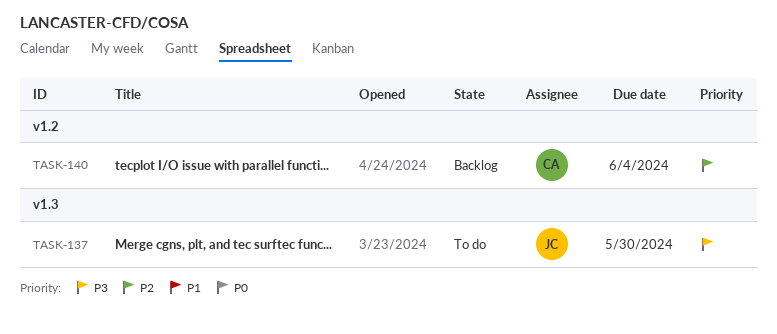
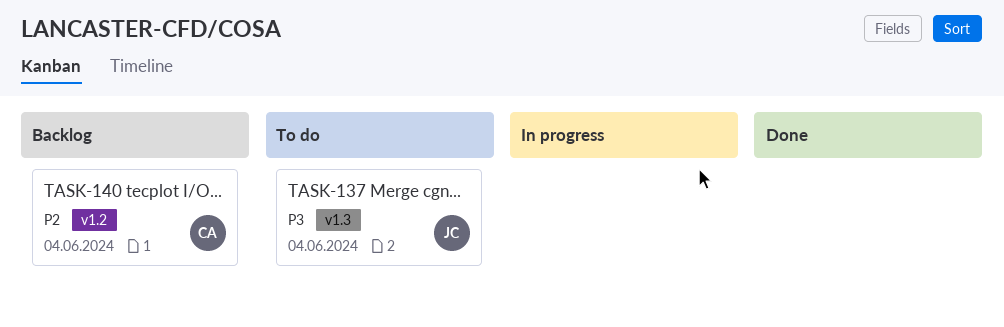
TASK-137, due: May 30 -> Jun 4

